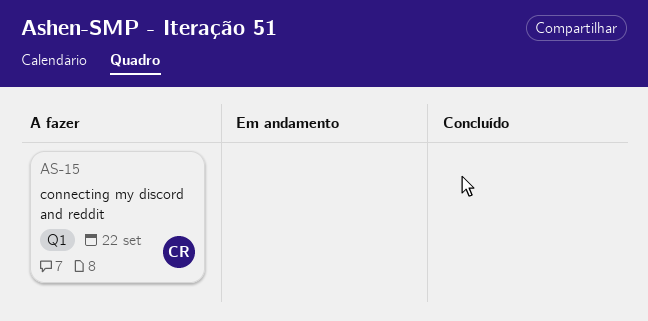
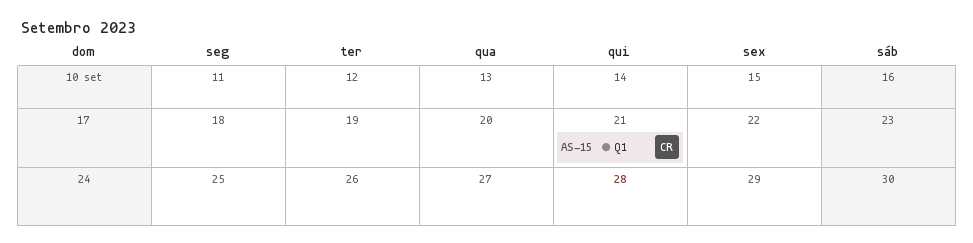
AS-15, due: Sep 22 -> Sep 21

